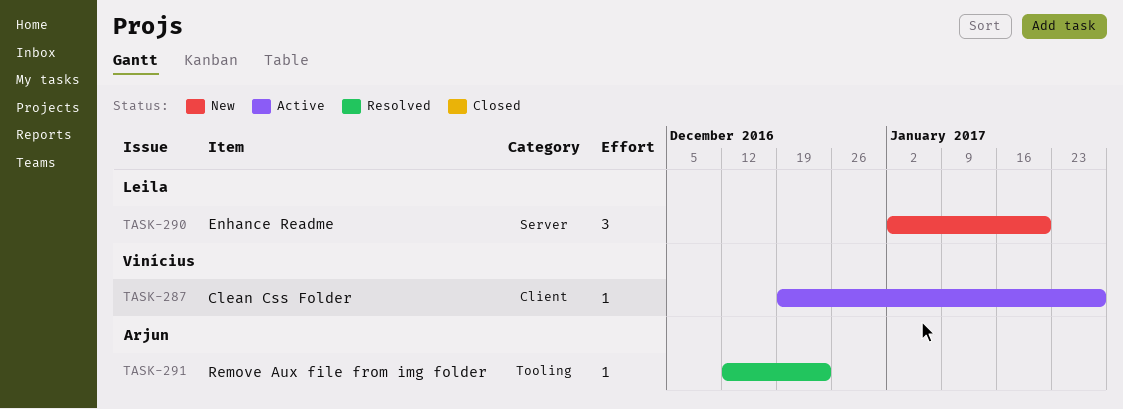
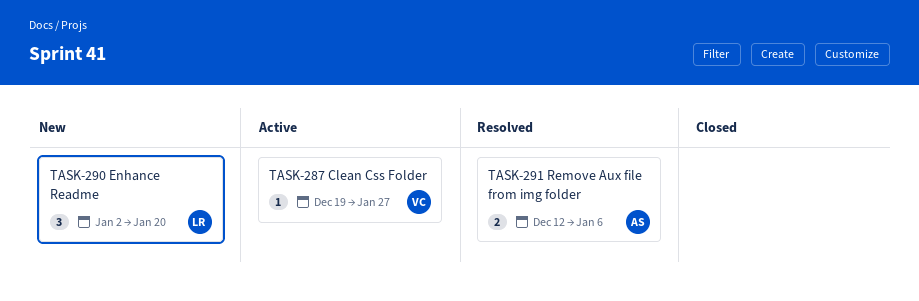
TASK-291, estimate: 1 -> 2
TASK-291, due: Dec 23 -> Jan 6

